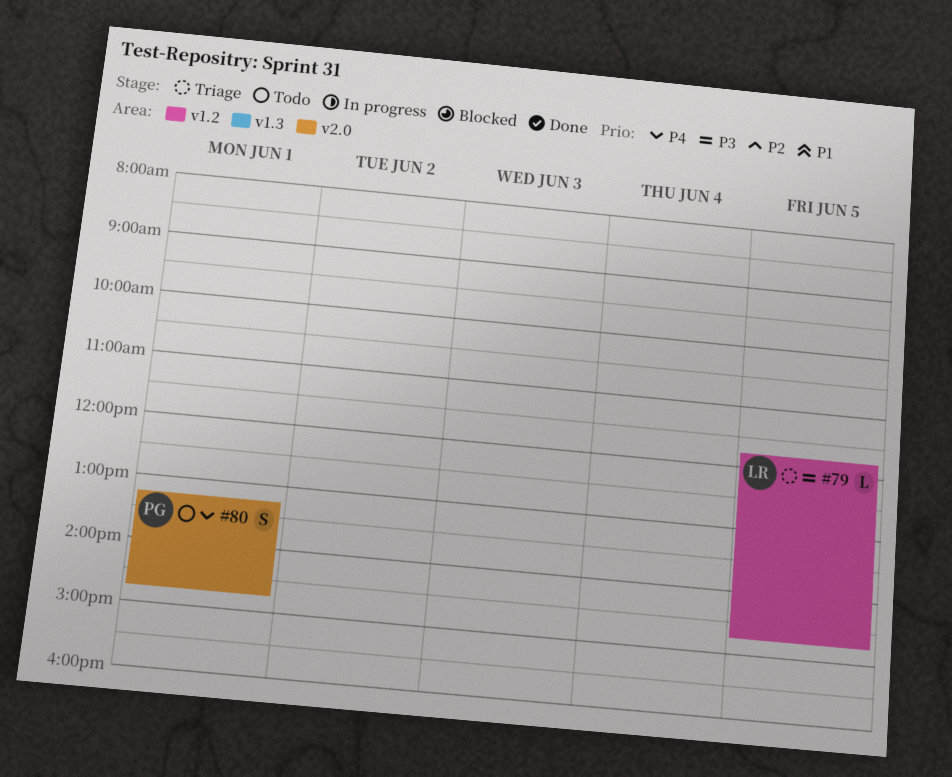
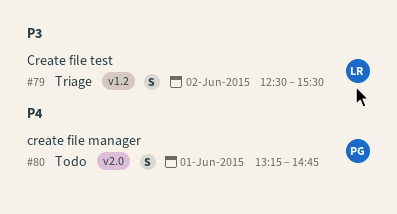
#79, estimate: L -> S
#79, day: Jun 5 -> Jun 2
#79, begins: 11:45 -> 12:30
#79, ends: 14:45 -> 15:30

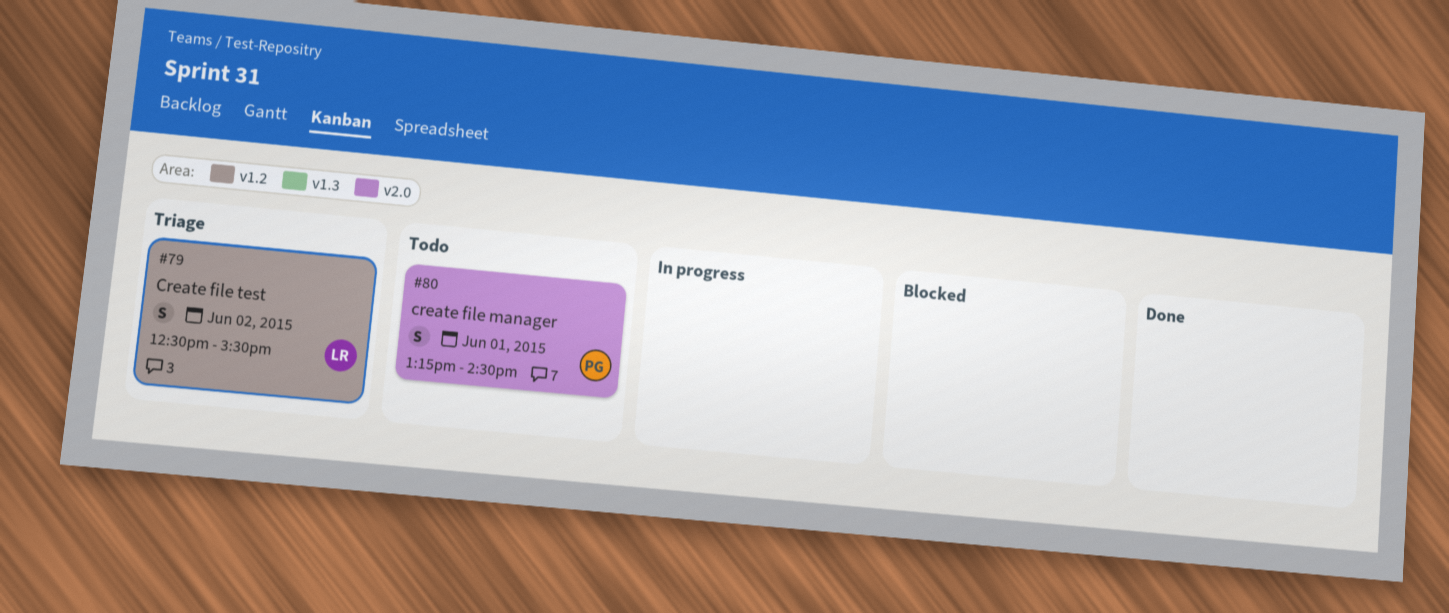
#80, ends: 14:45 -> 14:30

